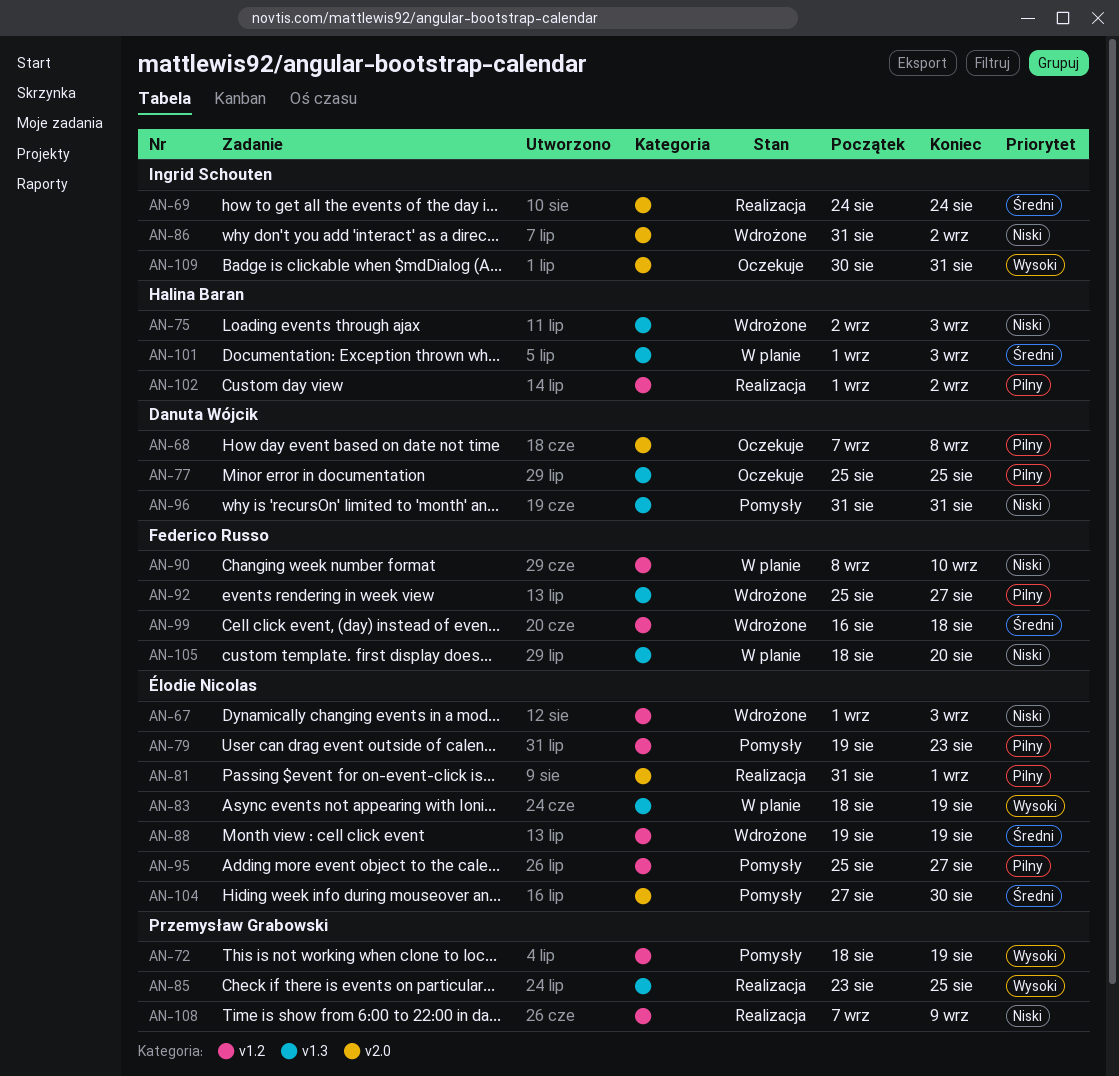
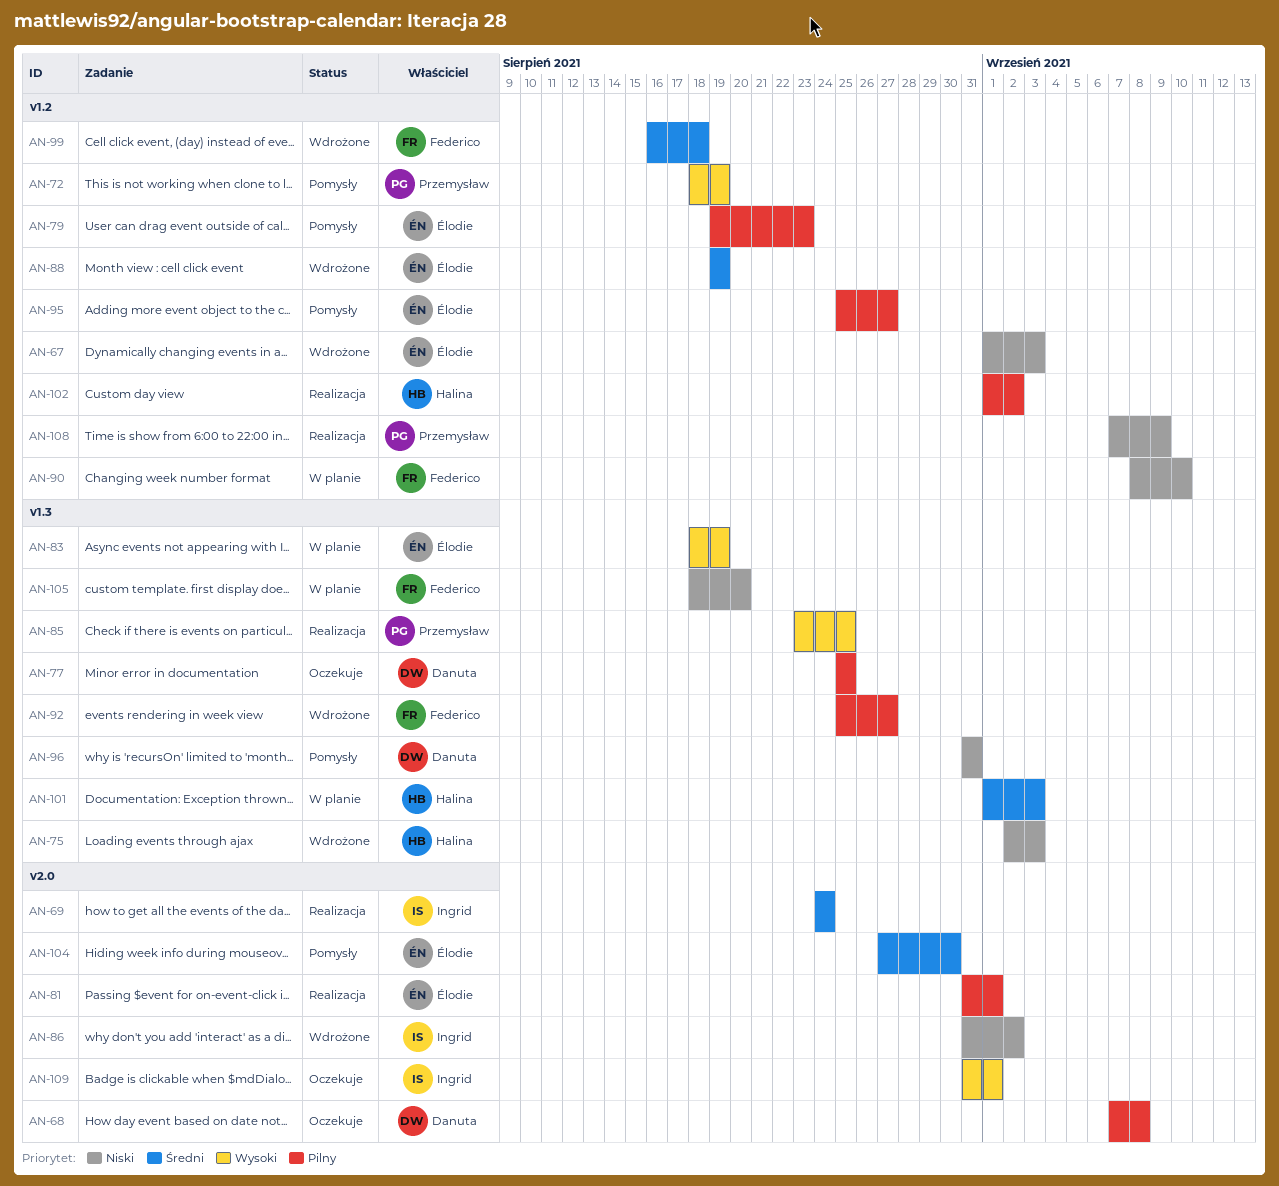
AN-109, start: Aug 30 -> Aug 31
AN-109, due: Aug 31 -> Sep 1

